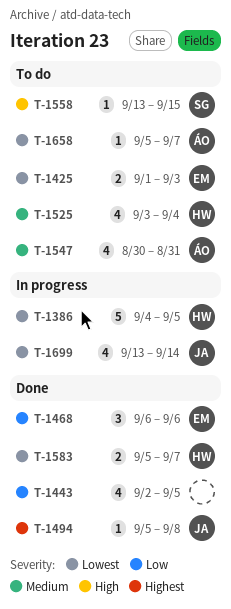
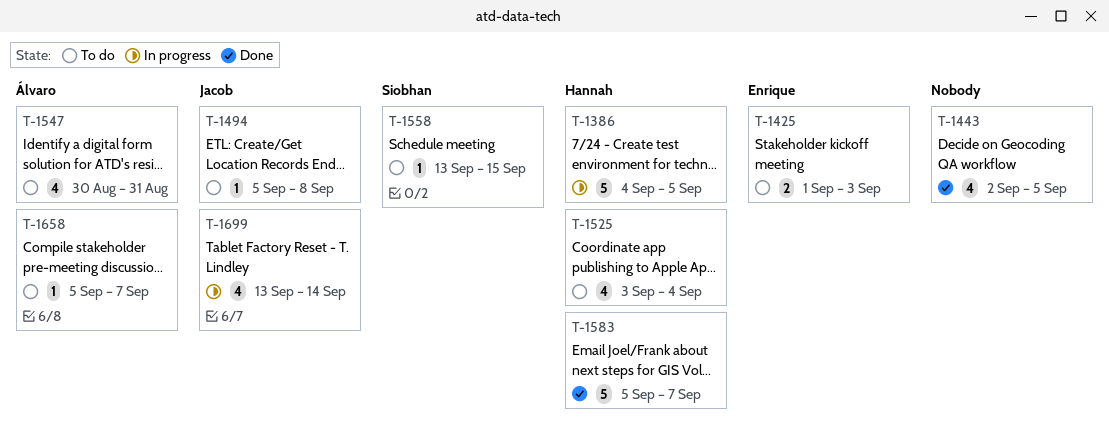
T-1468: present -> none
T-1494, status: Done -> To do
T-1583, estimate: 2 -> 5

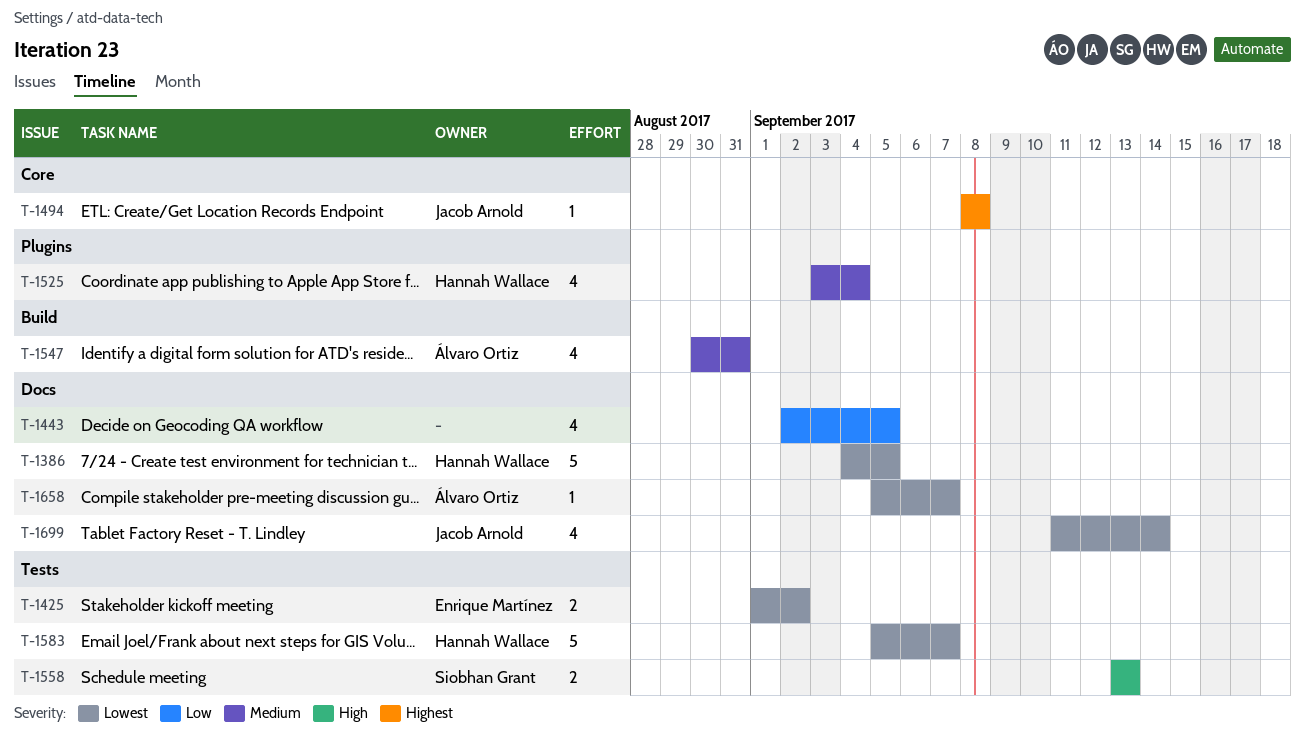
T-1425, due: Sep 3 -> Sep 2
T-1494, start: Sep 5 -> Sep 8
T-1558, estimate: 1 -> 2
T-1558, due: Sep 15 -> Sep 13
T-1699, start: Sep 13 -> Sep 11

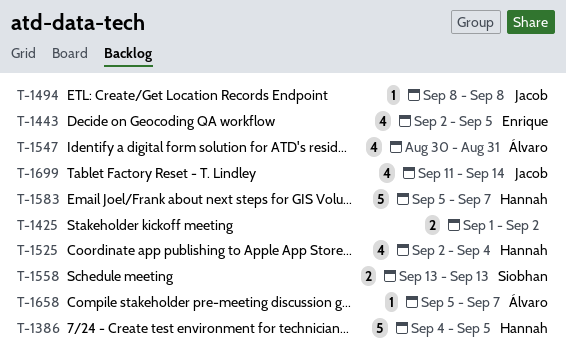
T-1425, owner: Enrique Martínez -> none
T-1443, owner: none -> Enrique Martínez
T-1525, start: Sep 3 -> Sep 2

